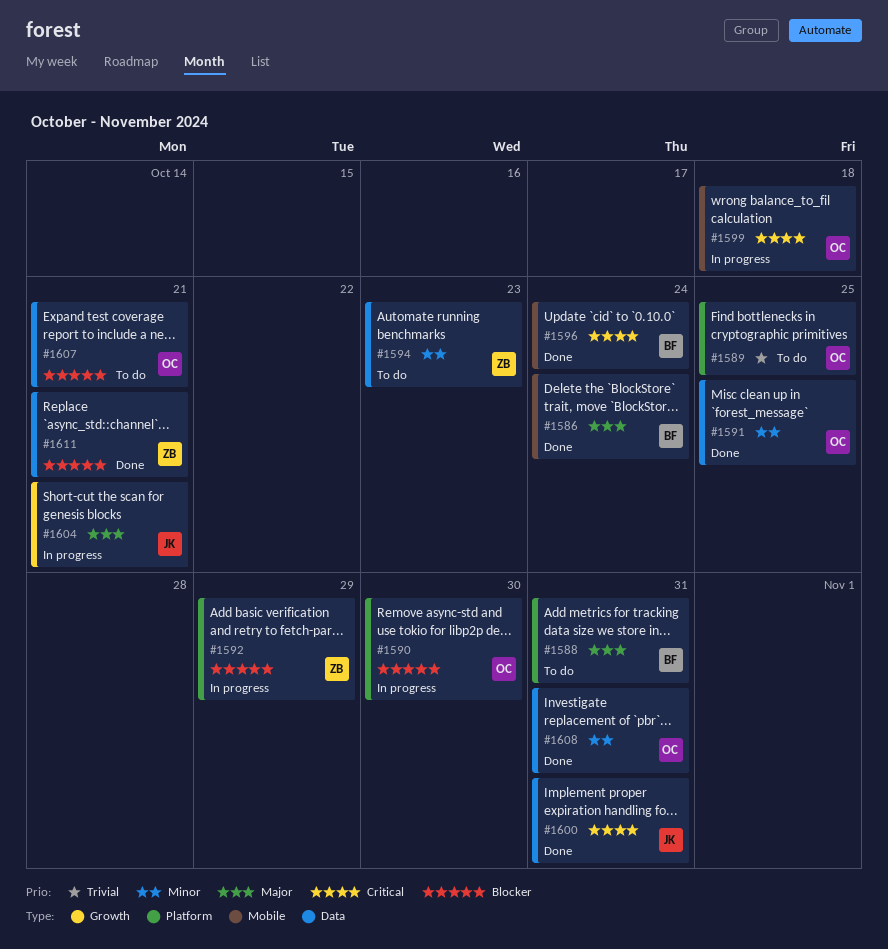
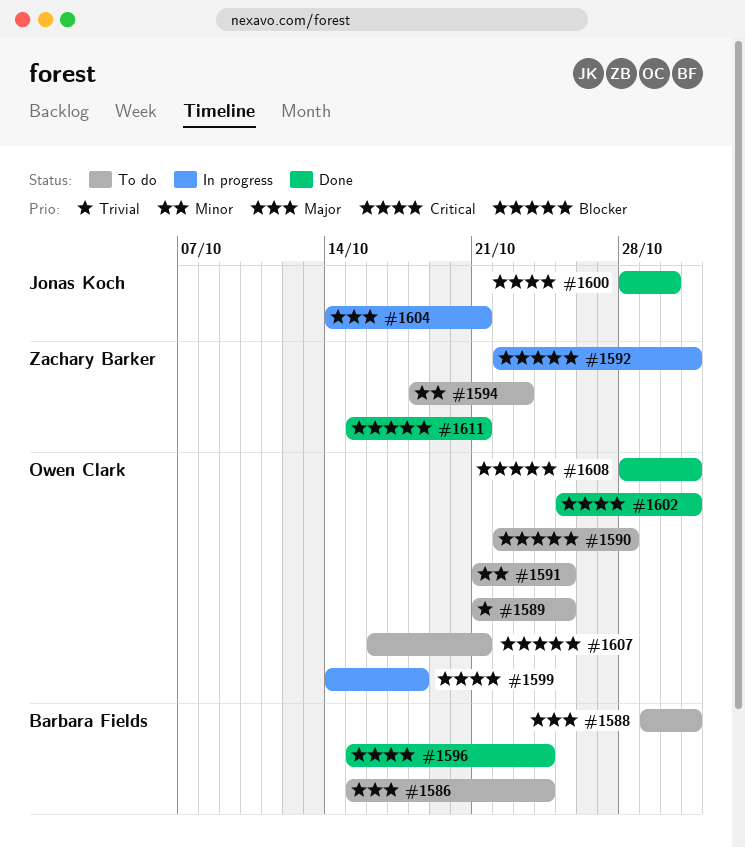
#1586, status: Done -> To do
#1590, status: In progress -> To do
#1590, due: Oct 30 -> Oct 28
#1591, status: Done -> To do
#1592, due: Oct 29 -> Oct 31
#1600, due: Oct 31 -> Oct 30
#1602: none -> present
#1608, priority: Minor -> Blocker

